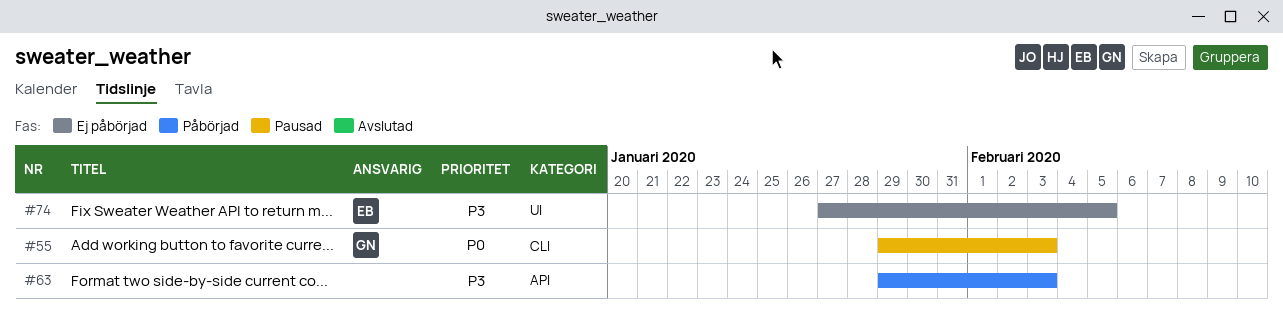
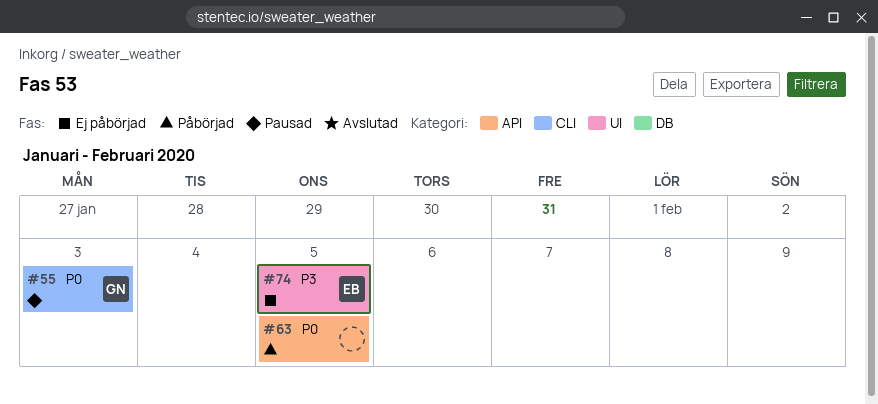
#63, priority: P3 -> P0
#63, due: Feb 3 -> Feb 5

